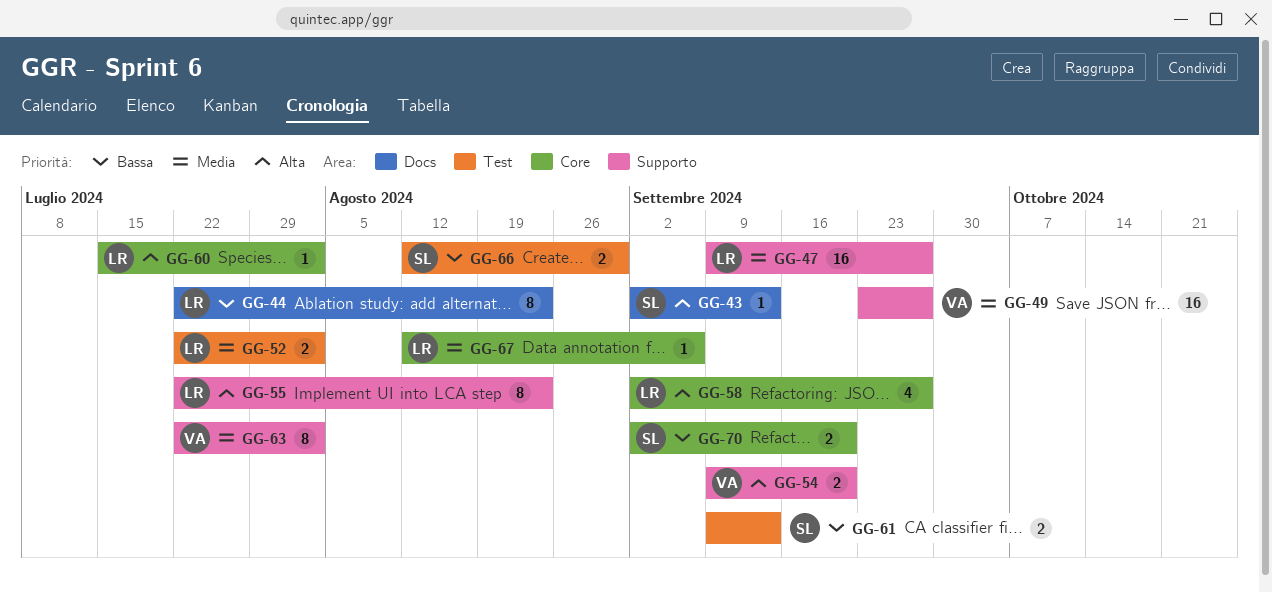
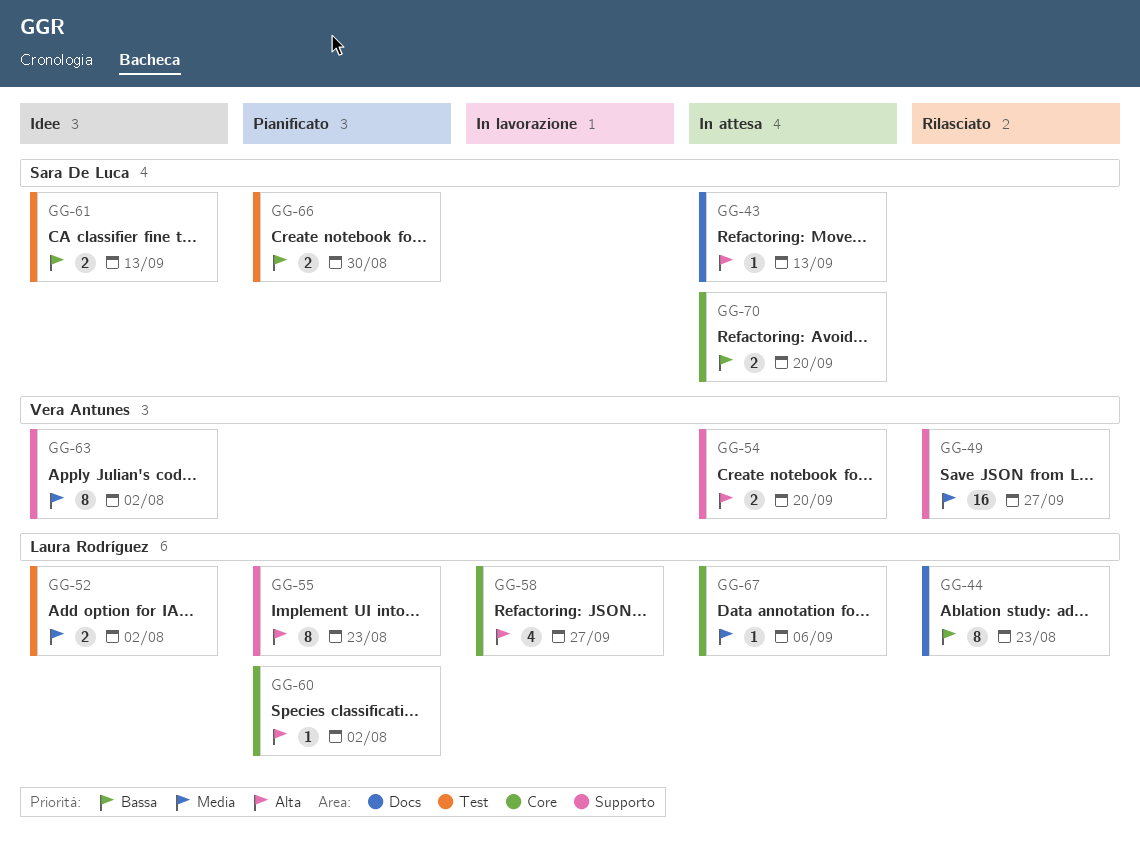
GG-47: present -> none

